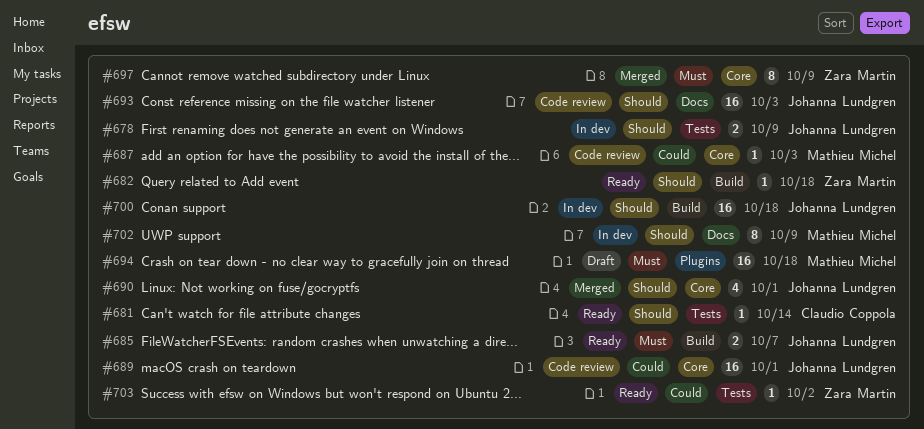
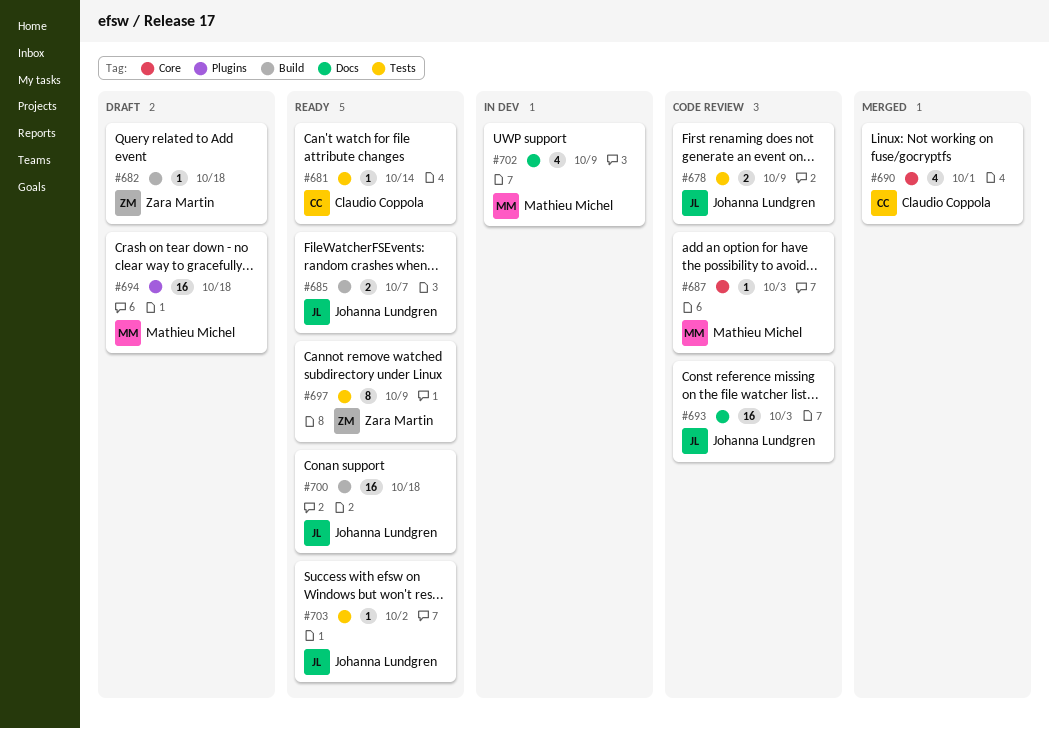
#678, status: In dev -> Code review
#682, status: Ready -> Draft
#689: present -> none
#690, owner: Johanna Lundgren -> Claudio Coppola
#697, status: Merged -> Ready
#697, label: Core -> Tests
#700, status: In dev -> Ready
#702, estimate: 8 -> 4
#703, owner: Zara Martin -> Johanna Lundgren

